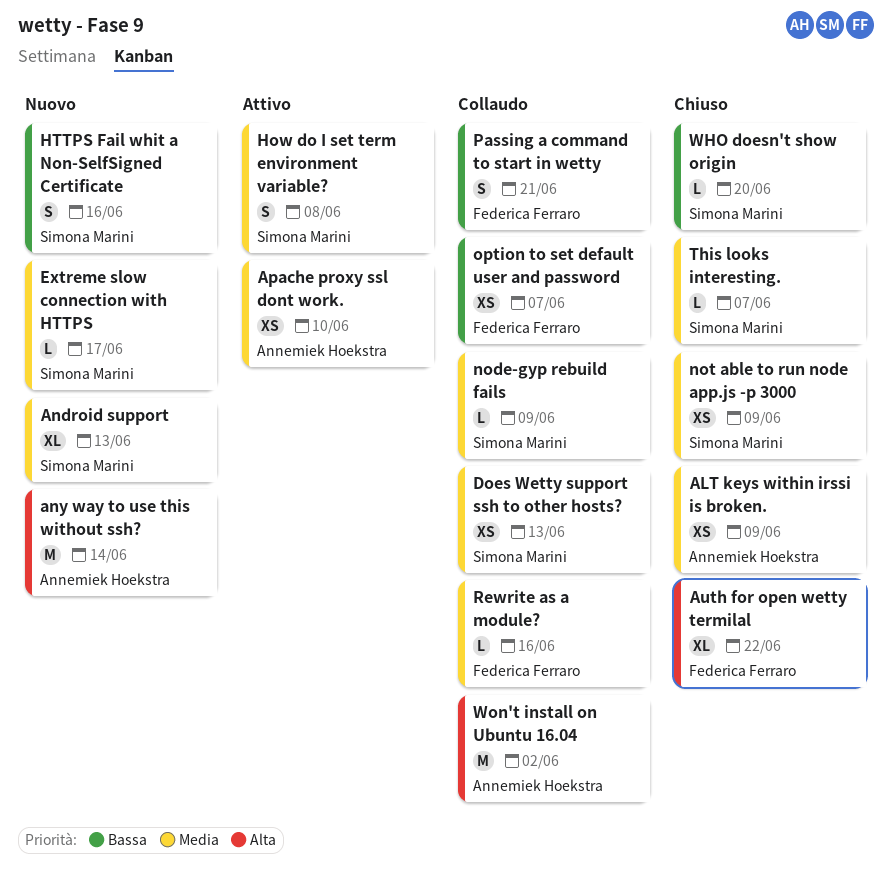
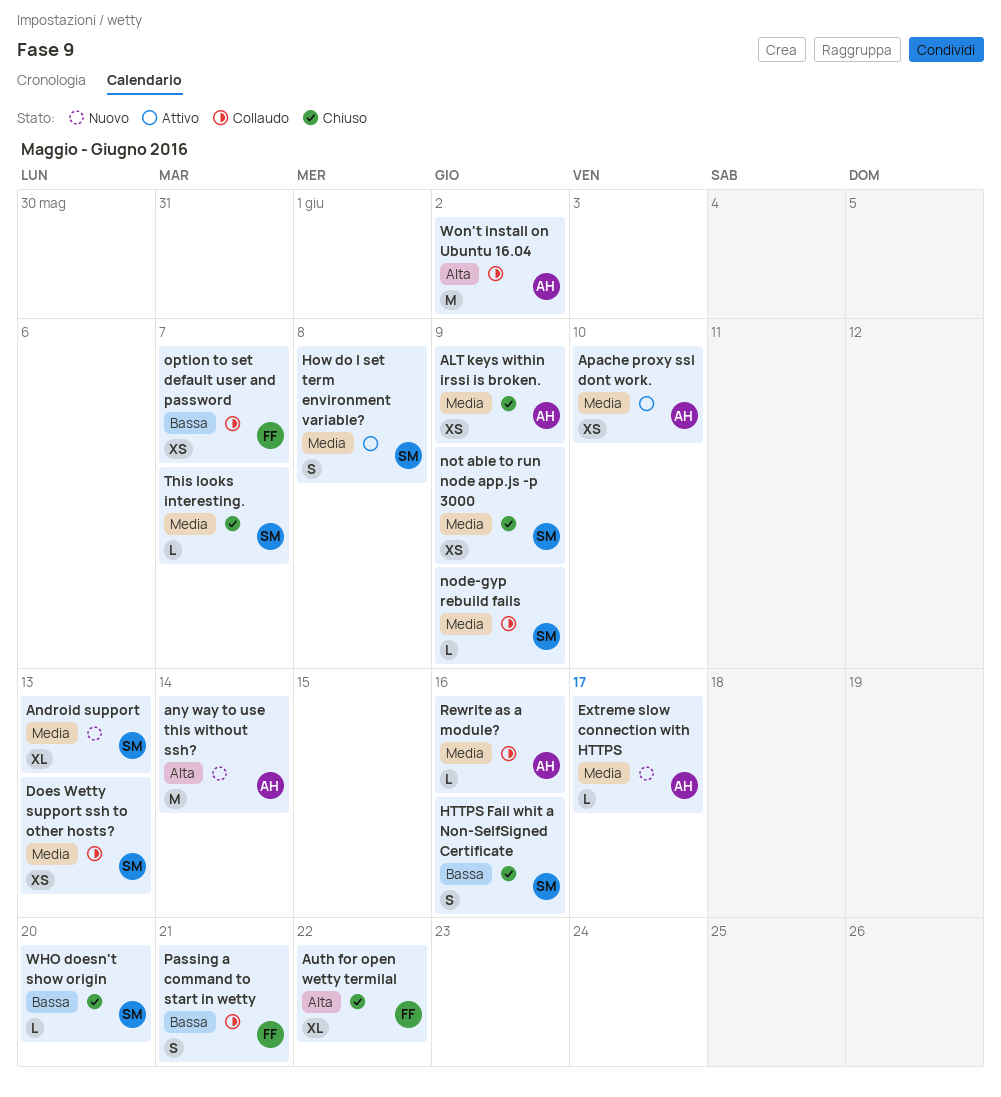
Extreme slow connection with HTTPS, owner: Simona Marini -> Annemiek Hoekstra
HTTPS Fail whit a Non-SelfSigned Certificate, status: Nuovo -> Chiuso
Rewrite as a module?, owner: Federica Ferraro -> Annemiek Hoekstra

